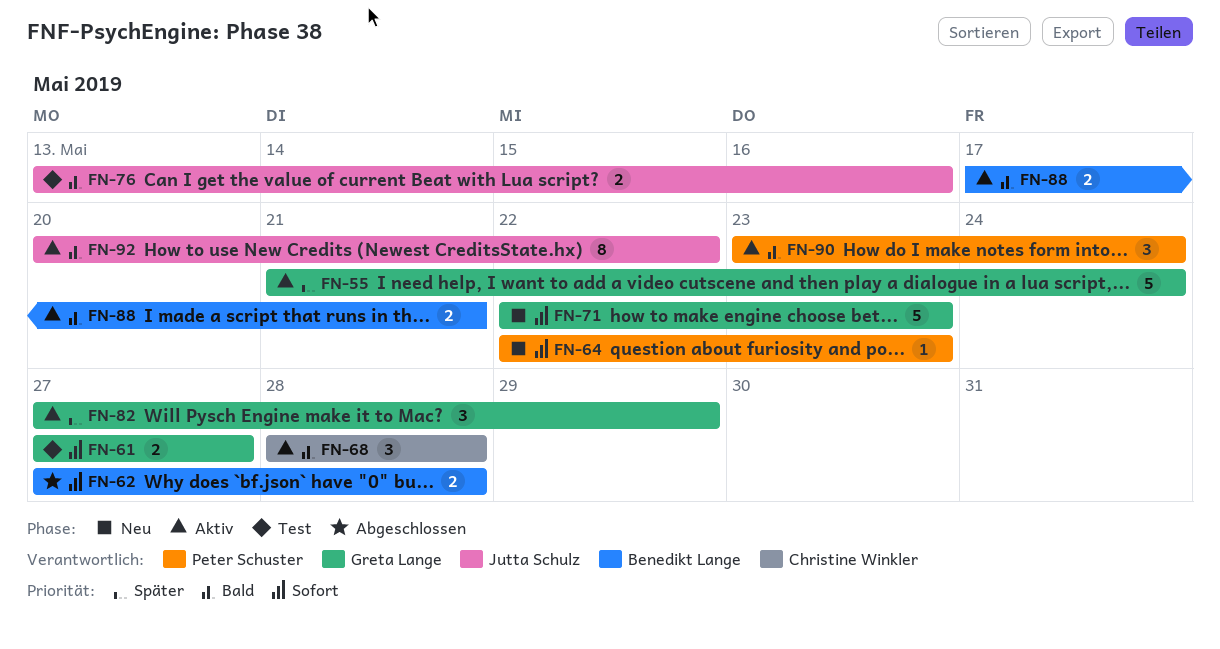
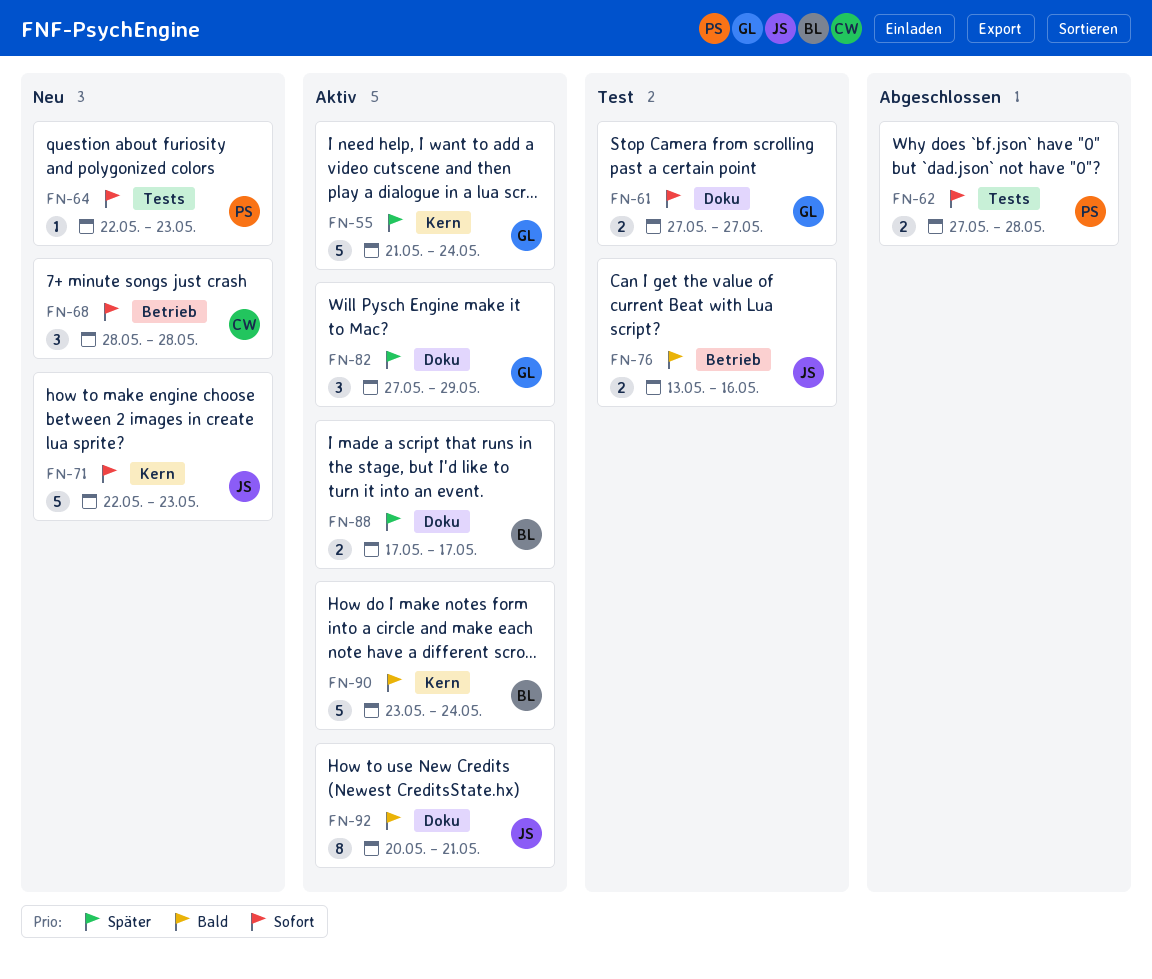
FN-62, owner: Benedikt Lange -> Peter Schuster
FN-68, status: Aktiv -> Neu
FN-68, priority: Bald -> Sofort
FN-71, owner: Greta Lange -> Jutta Schulz
FN-88, priority: Bald -> Später
FN-88, due: May 21 -> May 17
FN-90, owner: Peter Schuster -> Benedikt Lange
FN-90, estimate: 3 -> 5
FN-92, due: May 22 -> May 21

